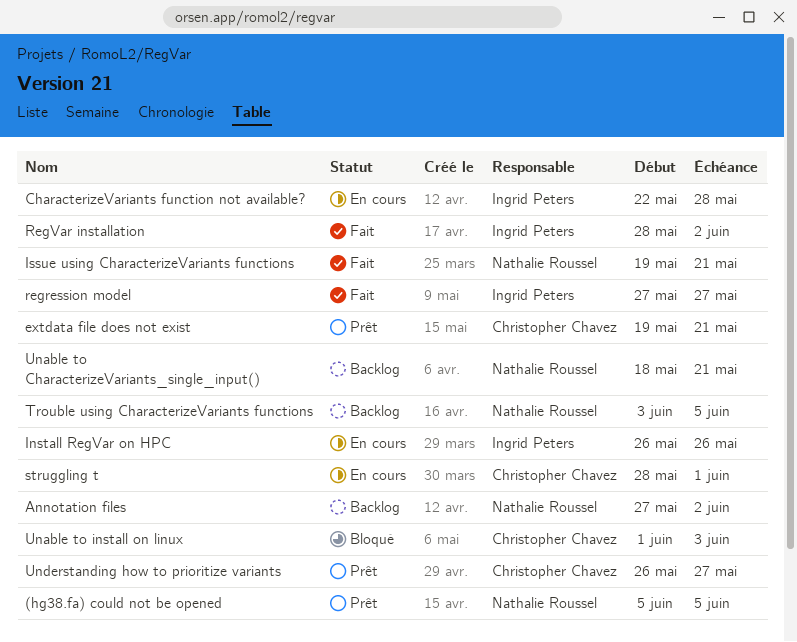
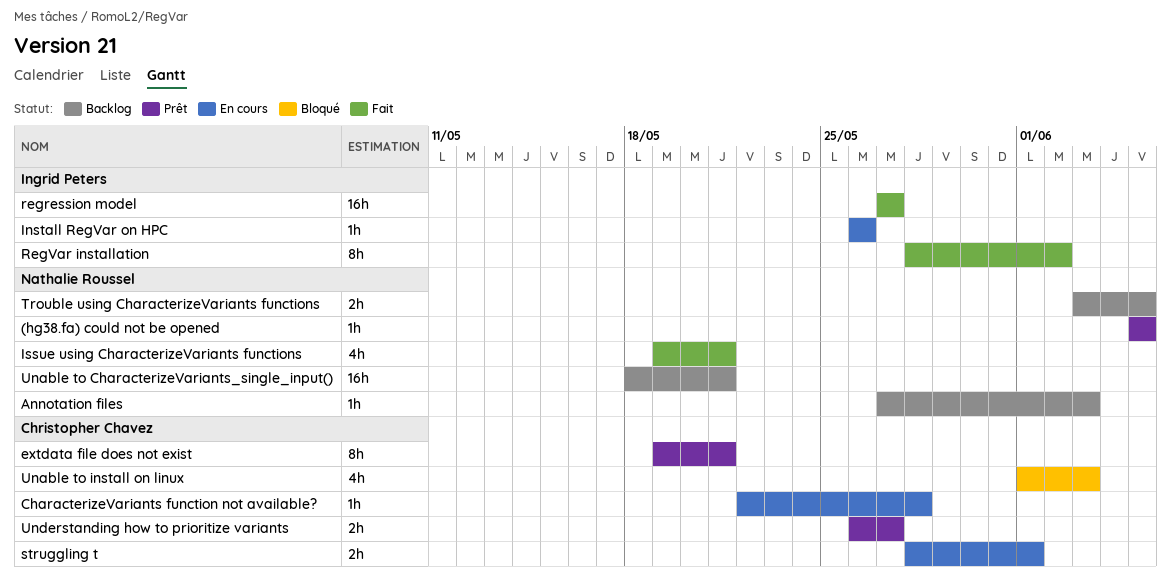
Annotation files, due: Jun 2 -> Jun 3
CharacterizeVariants function not available?, owner: Ingrid Peters -> Christopher Chavez

